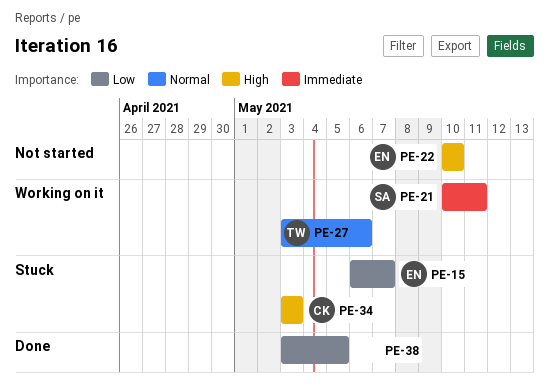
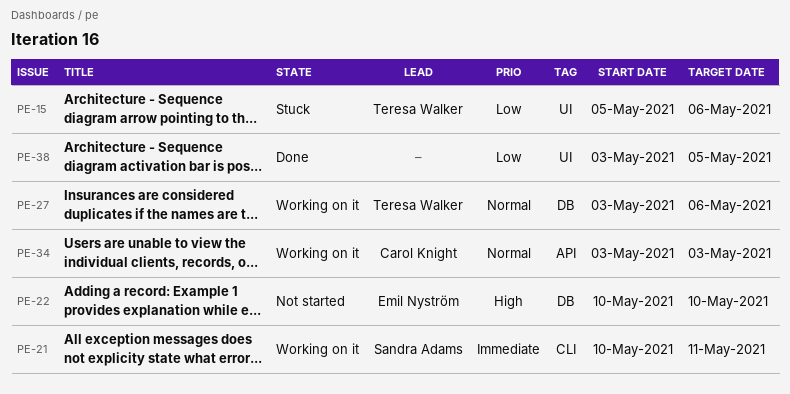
PE-15, owner: Emil Nyström -> Teresa Walker
PE-15, start: May 6 -> May 5
PE-15, due: May 7 -> May 6
PE-34, status: Stuck -> Working on it
PE-34, priority: High -> Normal

